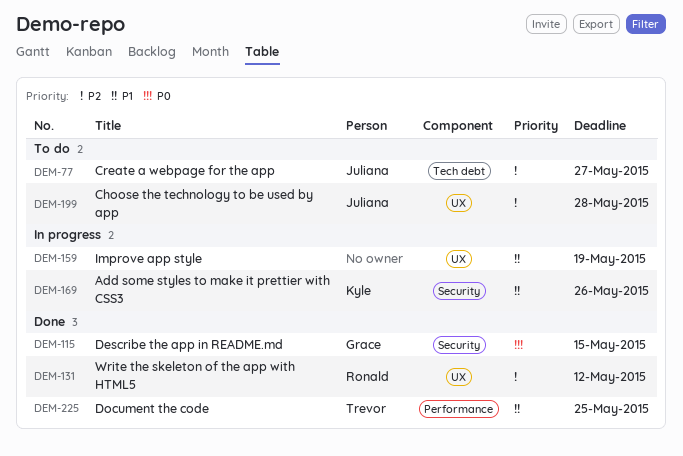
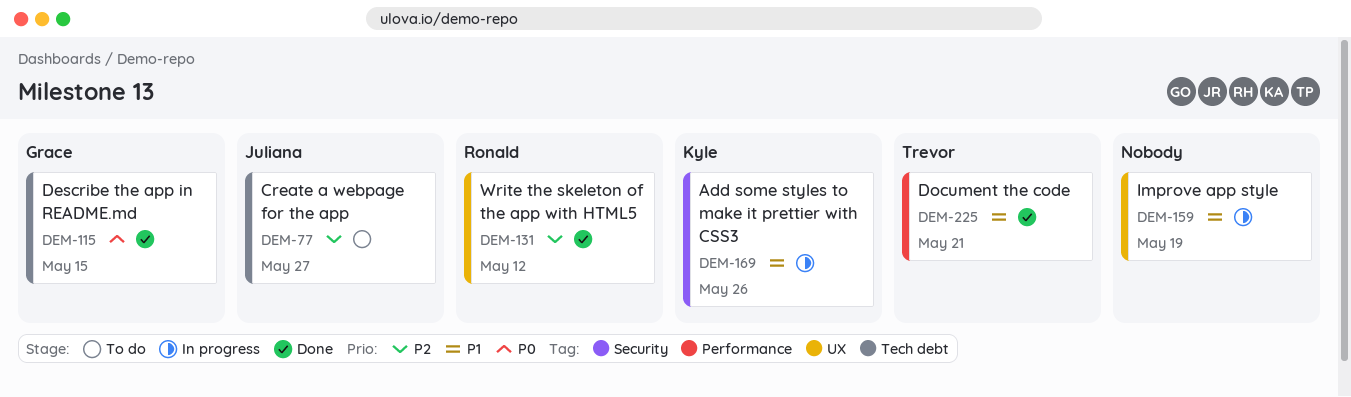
DEM-115, label: Security -> Tech debt
DEM-199: present -> none
DEM-225, due: May 25 -> May 21

